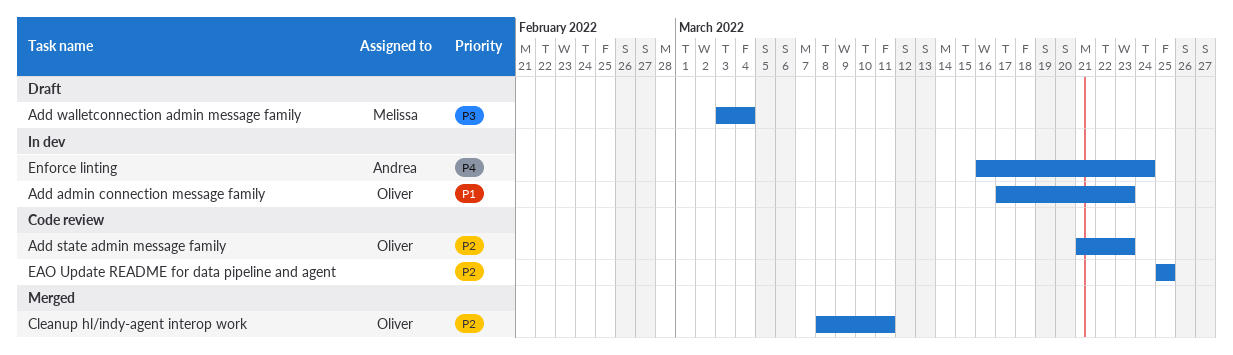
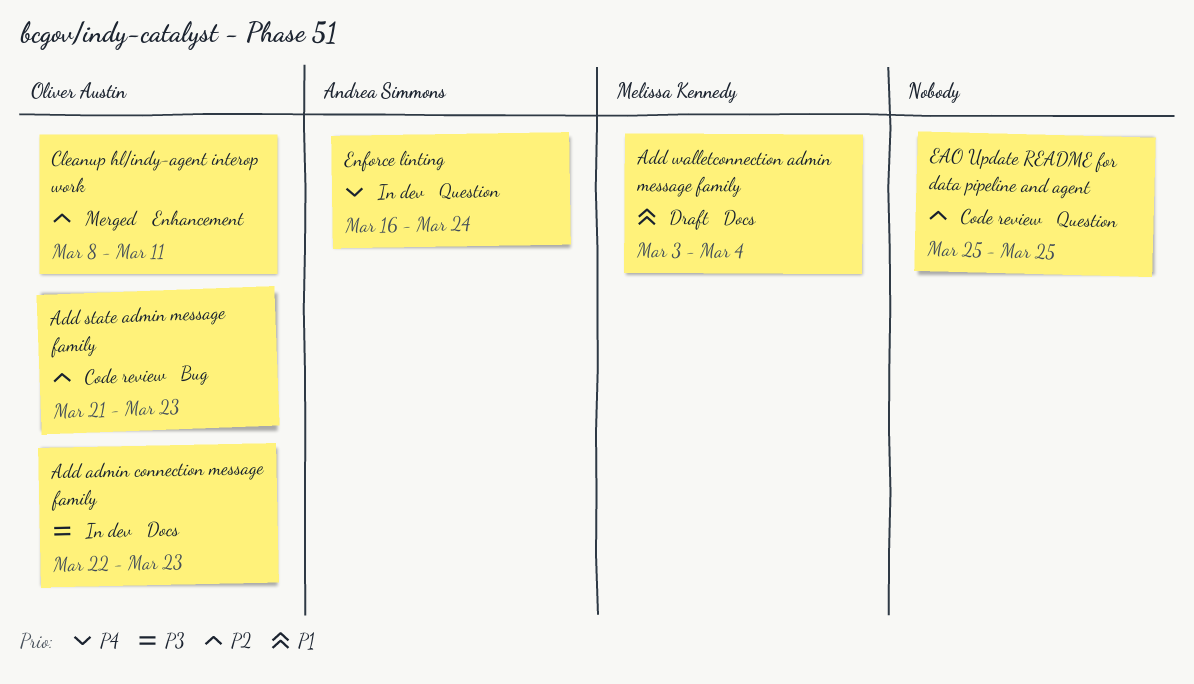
Add admin connection message family, priority: P1 -> P3
Add admin connection message family, start: Mar 17 -> Mar 22
Add walletconnection admin message family, priority: P3 -> P1

